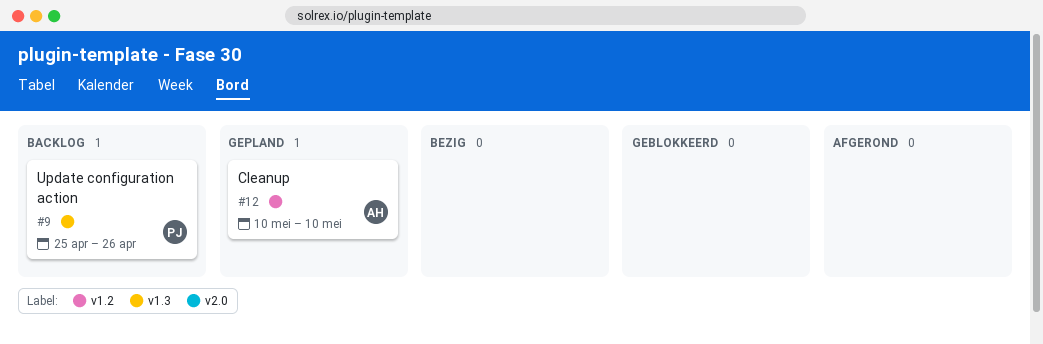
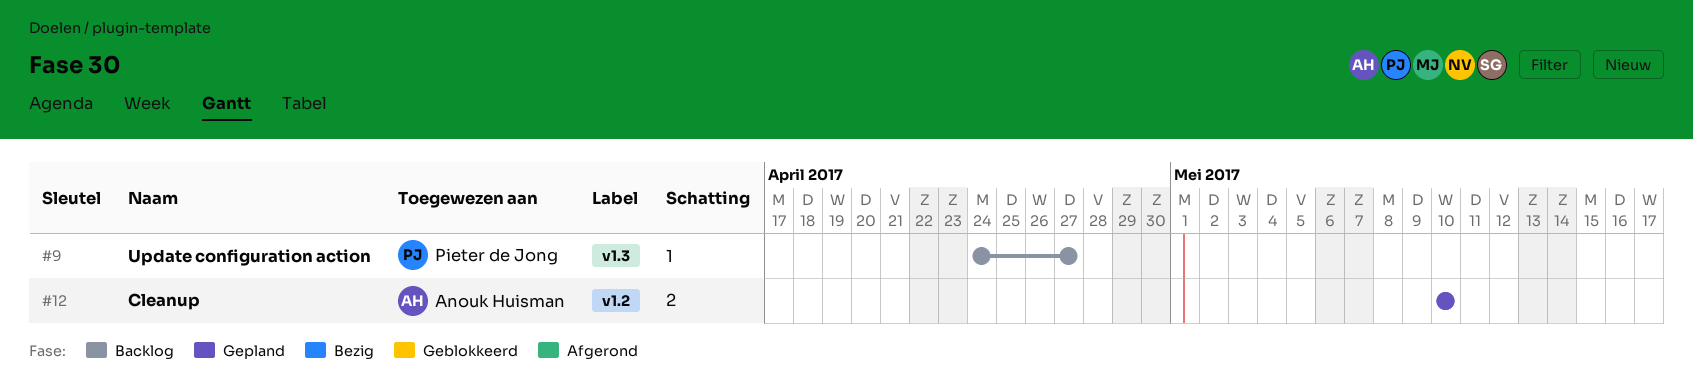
#9, start: Apr 25 -> Apr 24
#9, due: Apr 26 -> Apr 27

